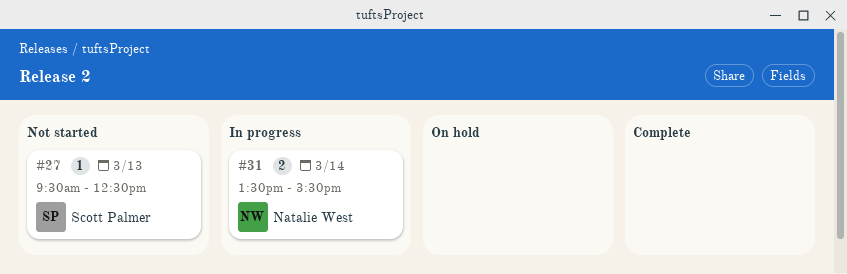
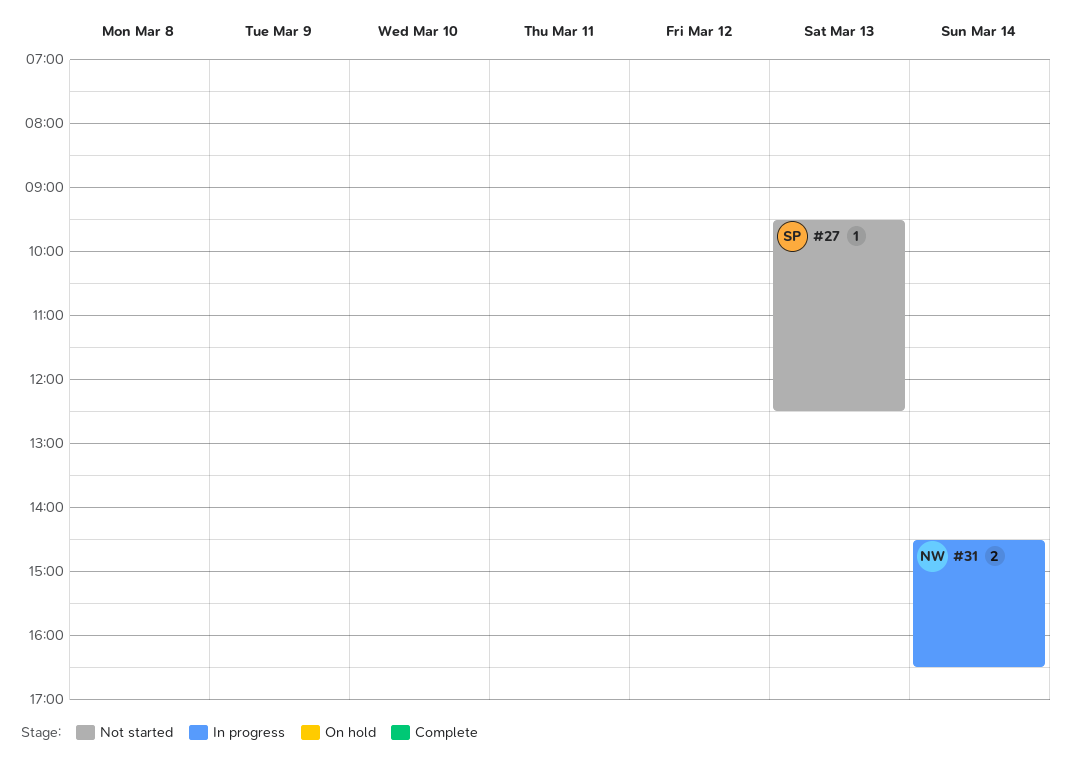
#31, begins: 13:30 -> 14:30
#31, ends: 15:30 -> 16:30

